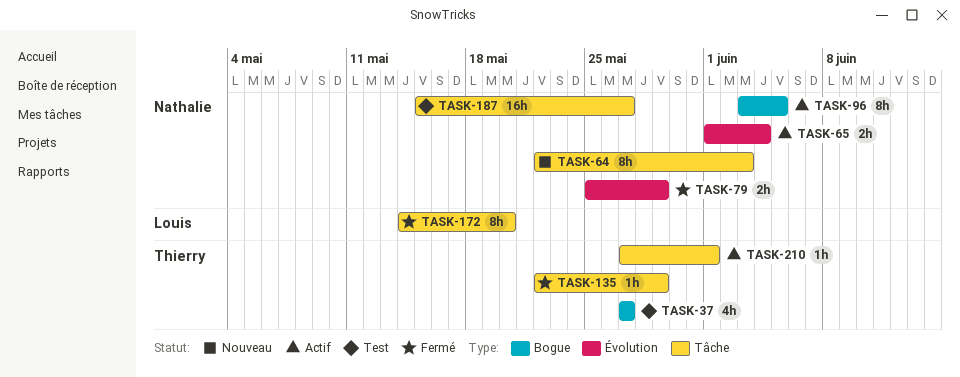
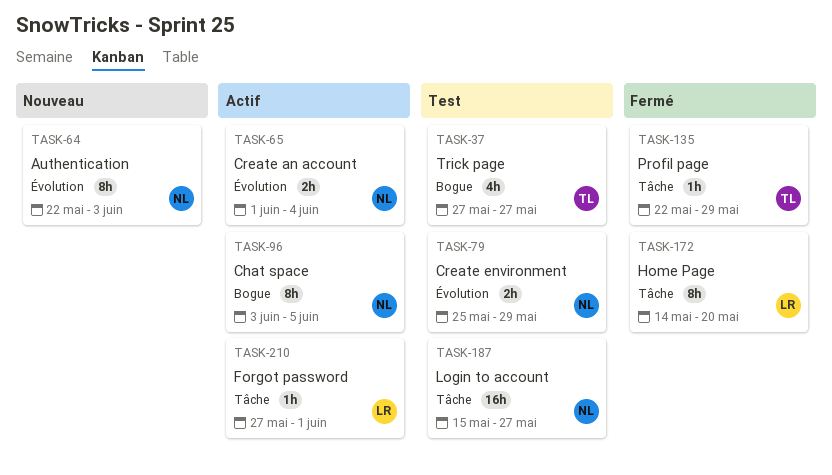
TASK-64, label: Tâche -> Évolution
TASK-79, status: Fermé -> Test
TASK-210, owner: Thierry -> Louis

